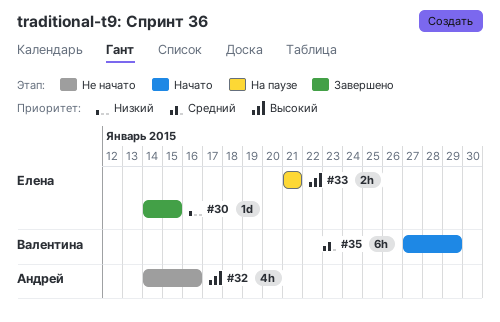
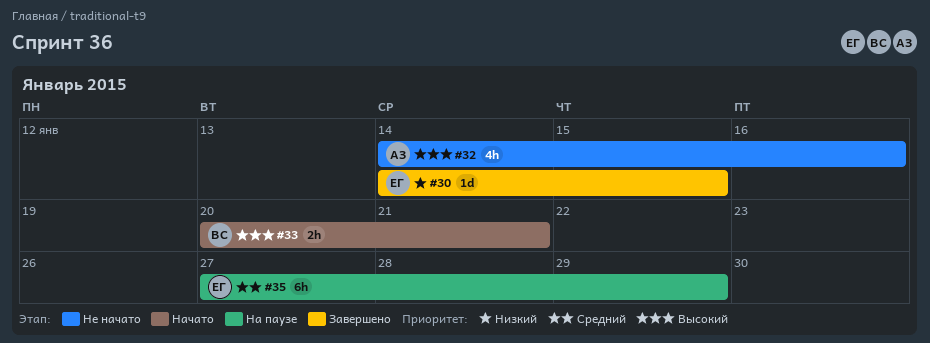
#33, status: На паузе -> Начато
#33, owner: Елена -> Валентина
#33, start: Jan 21 -> Jan 20
#35, status: Начато -> На паузе
#35, owner: Валентина -> Елена

